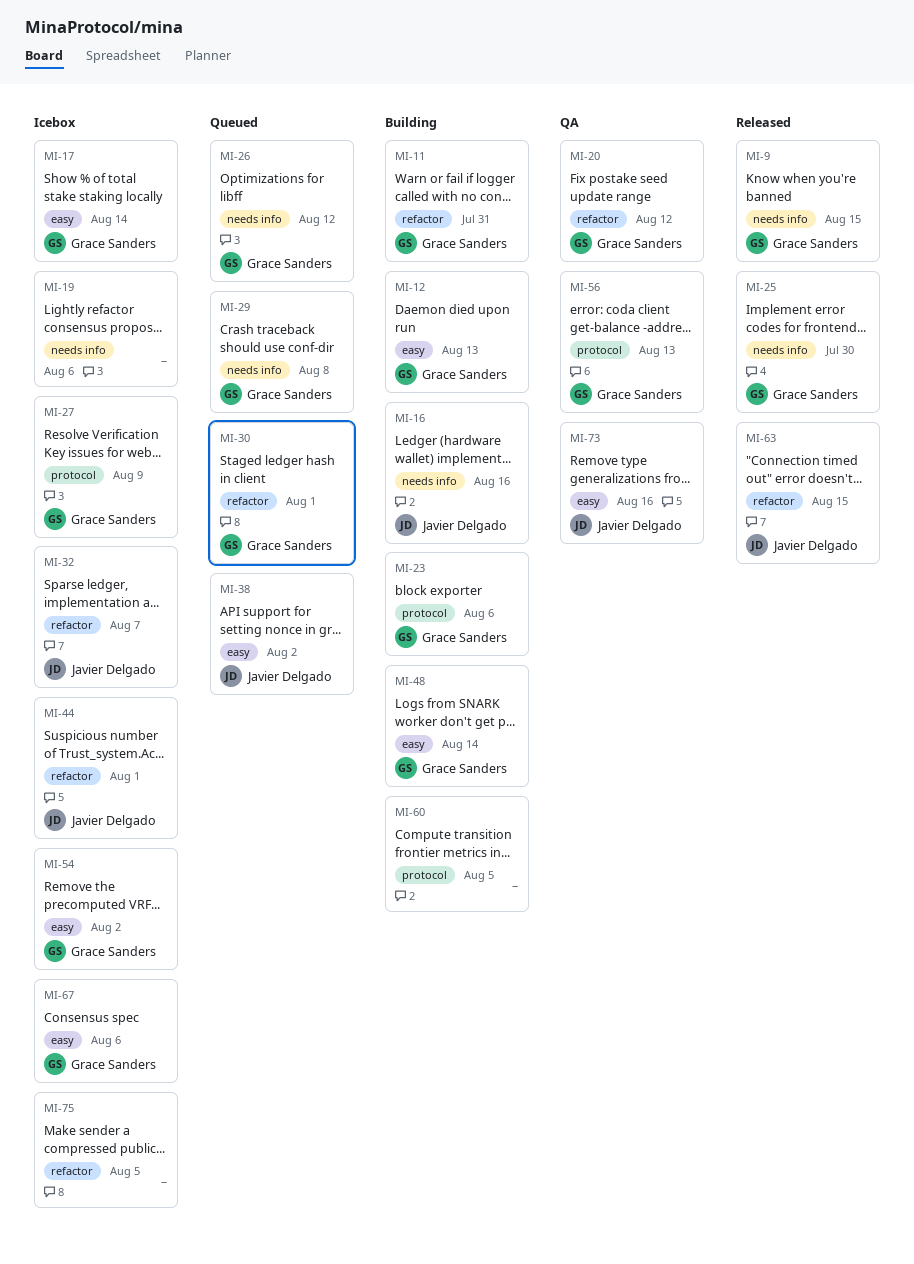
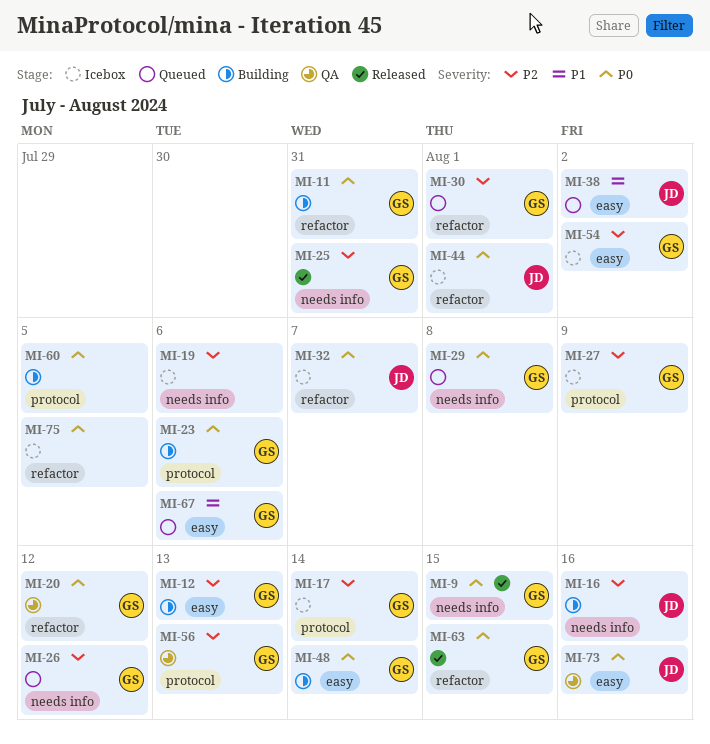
MI-17, label: easy -> protocol
MI-25, due: Jul 30 -> Jul 31
MI-63, owner: Javier Delgado -> Grace Sanders
MI-67, status: Icebox -> Queued

